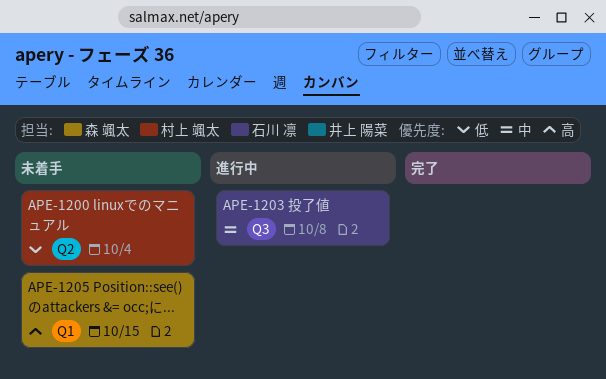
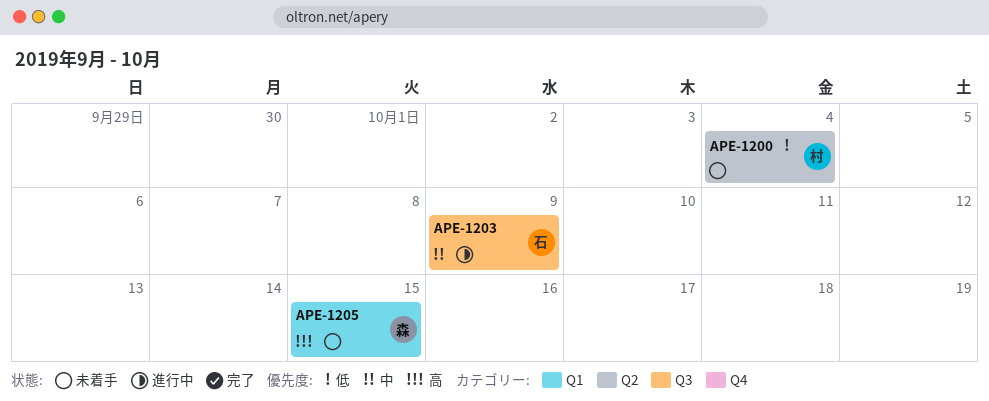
APE-1203, due: Oct 8 -> Oct 9

